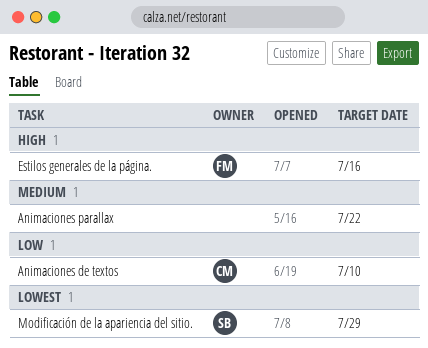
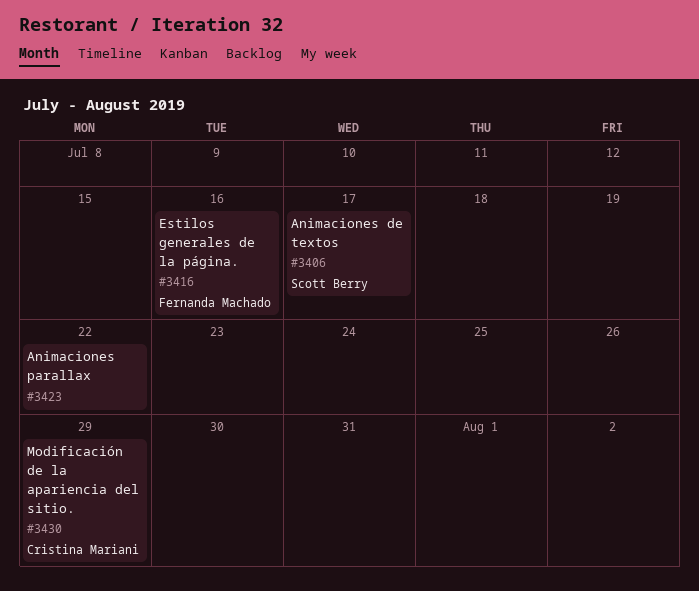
Animaciones de textos, owner: Cristina Mariani -> Scott Berry
Animaciones de textos, due: Jul 10 -> Jul 17
Modificación de la apariencia del sitio., owner: Scott Berry -> Cristina Mariani

